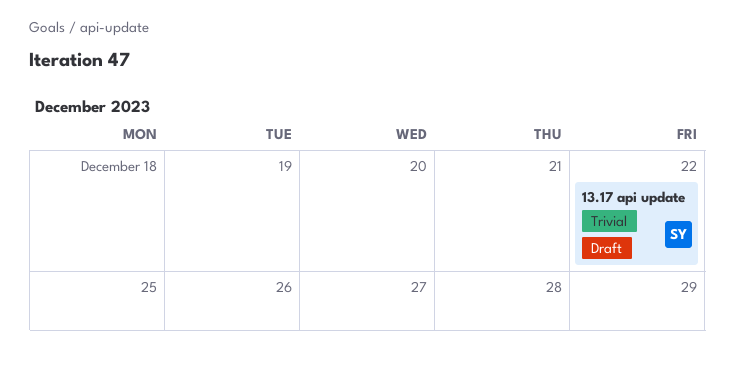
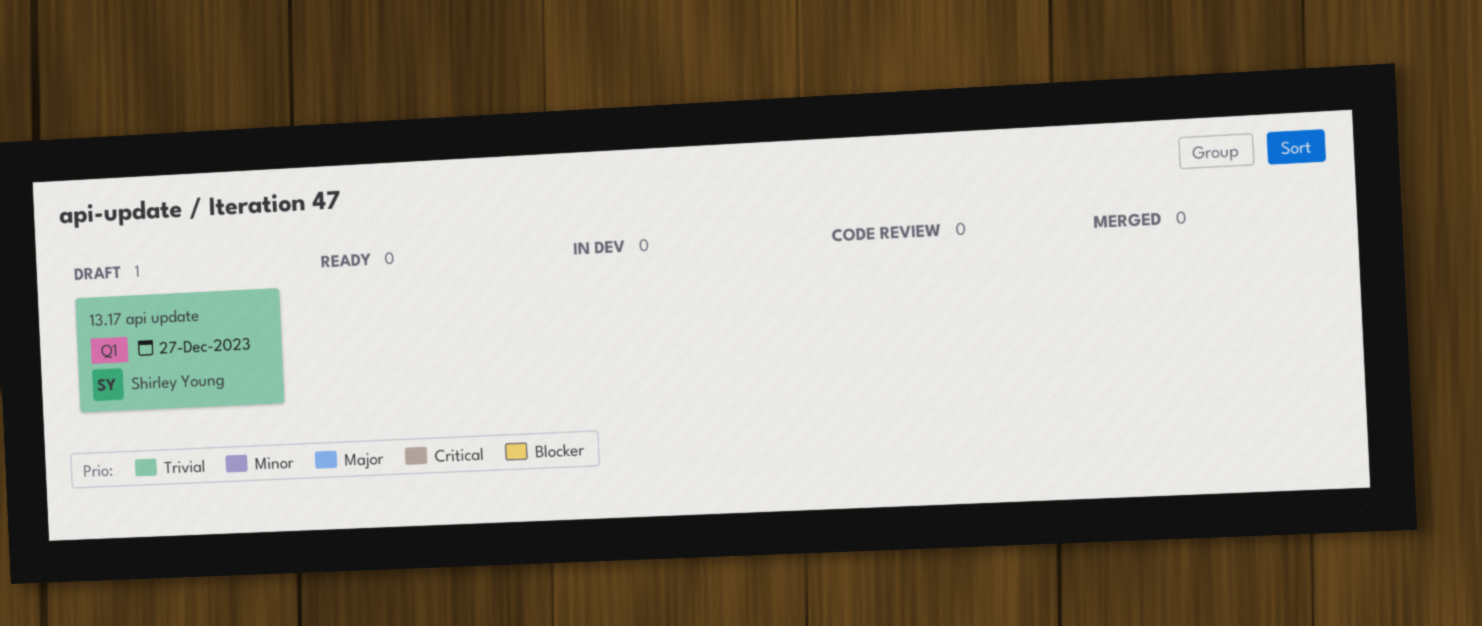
13.17 api update, due: Dec 22 -> Dec 27

